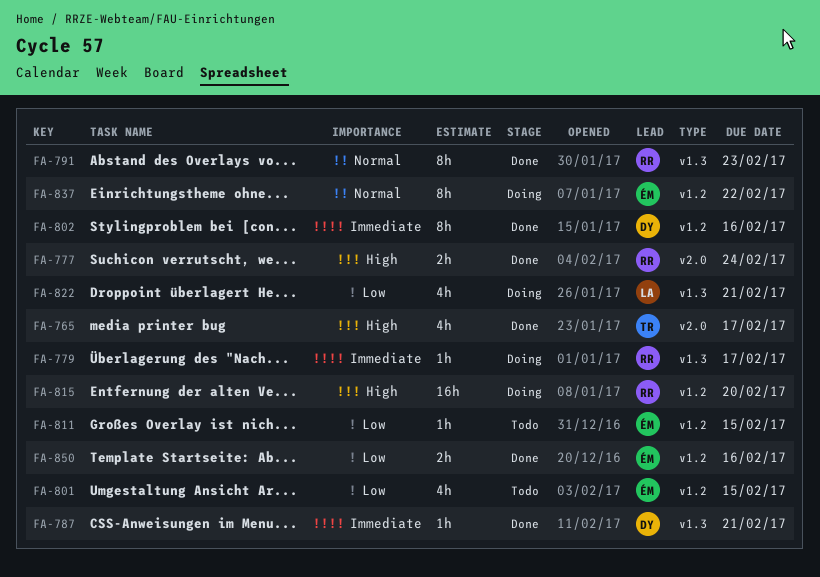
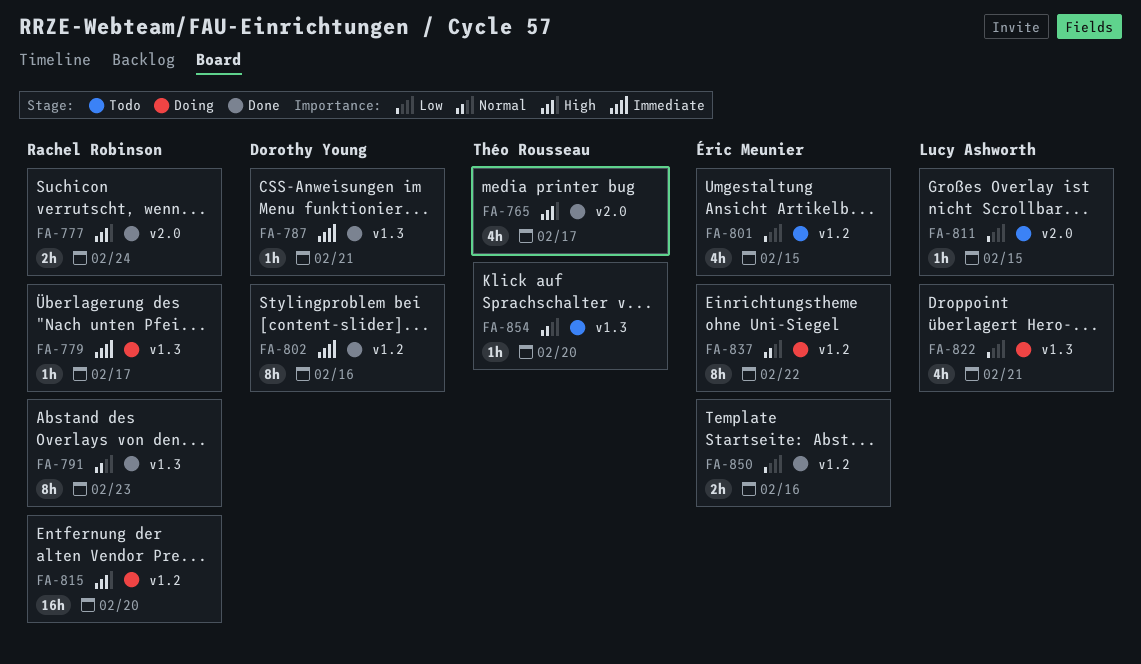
FA-811, owner: Éric Meunier -> Lucy Ashworth
FA-811, label: v1.2 -> v2.0
FA-854: none -> present

